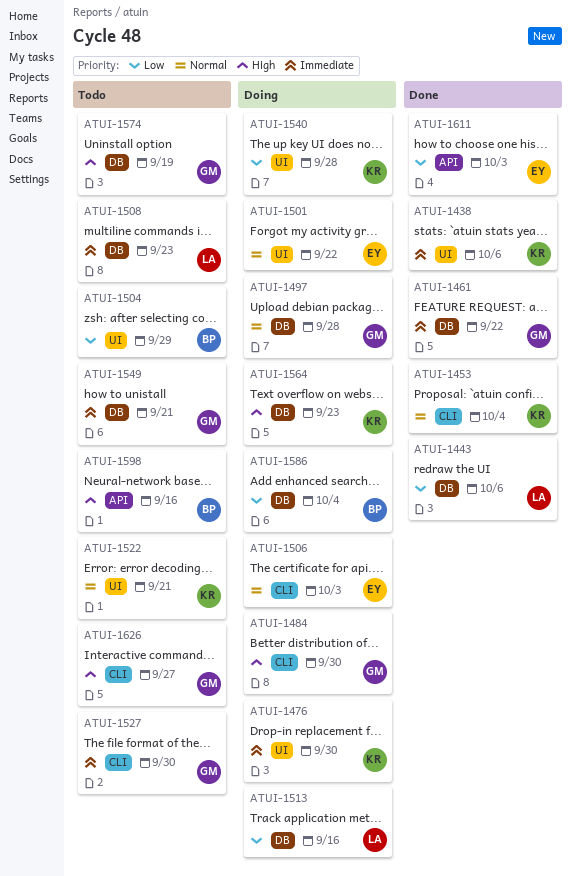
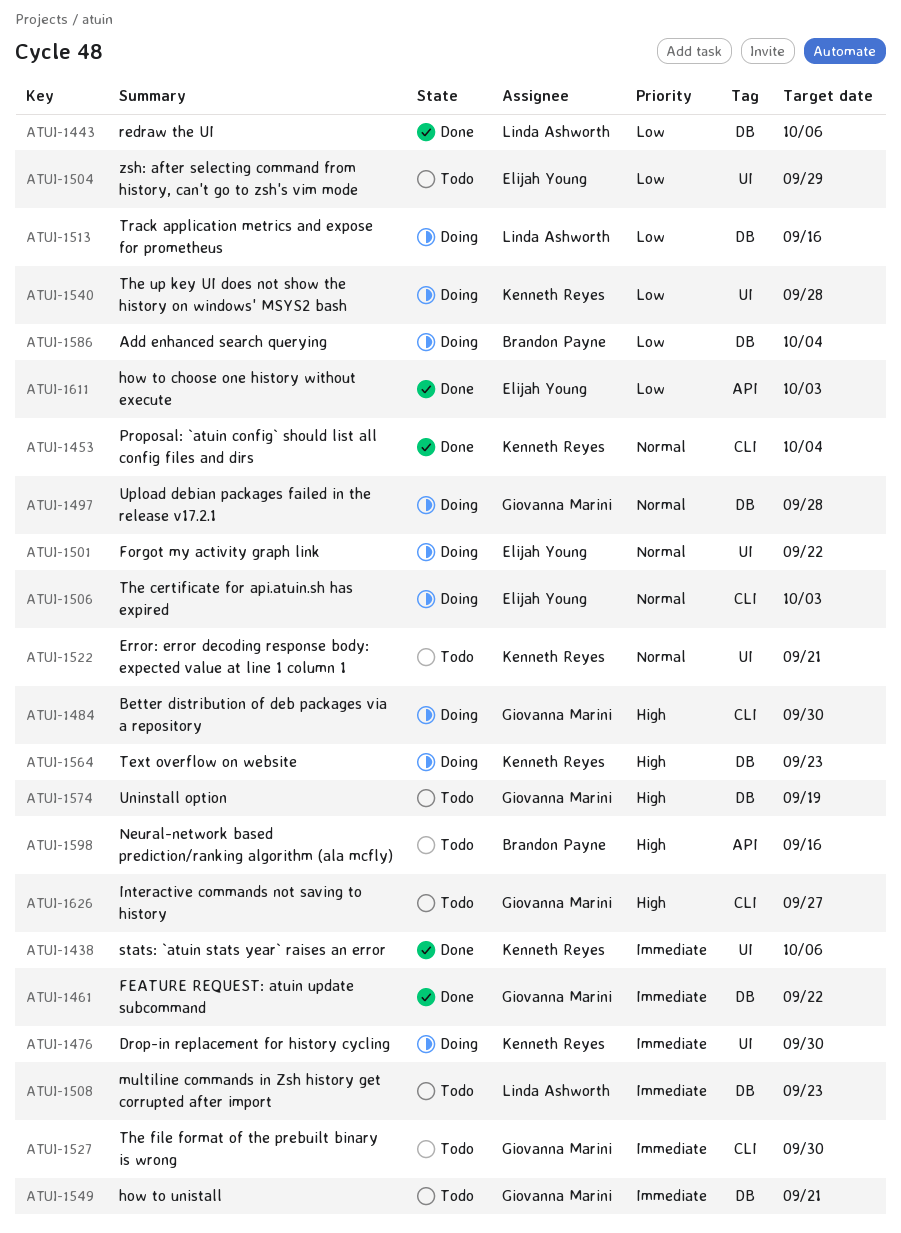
ATUI-1504, owner: Brandon Payne -> Elijah Young

